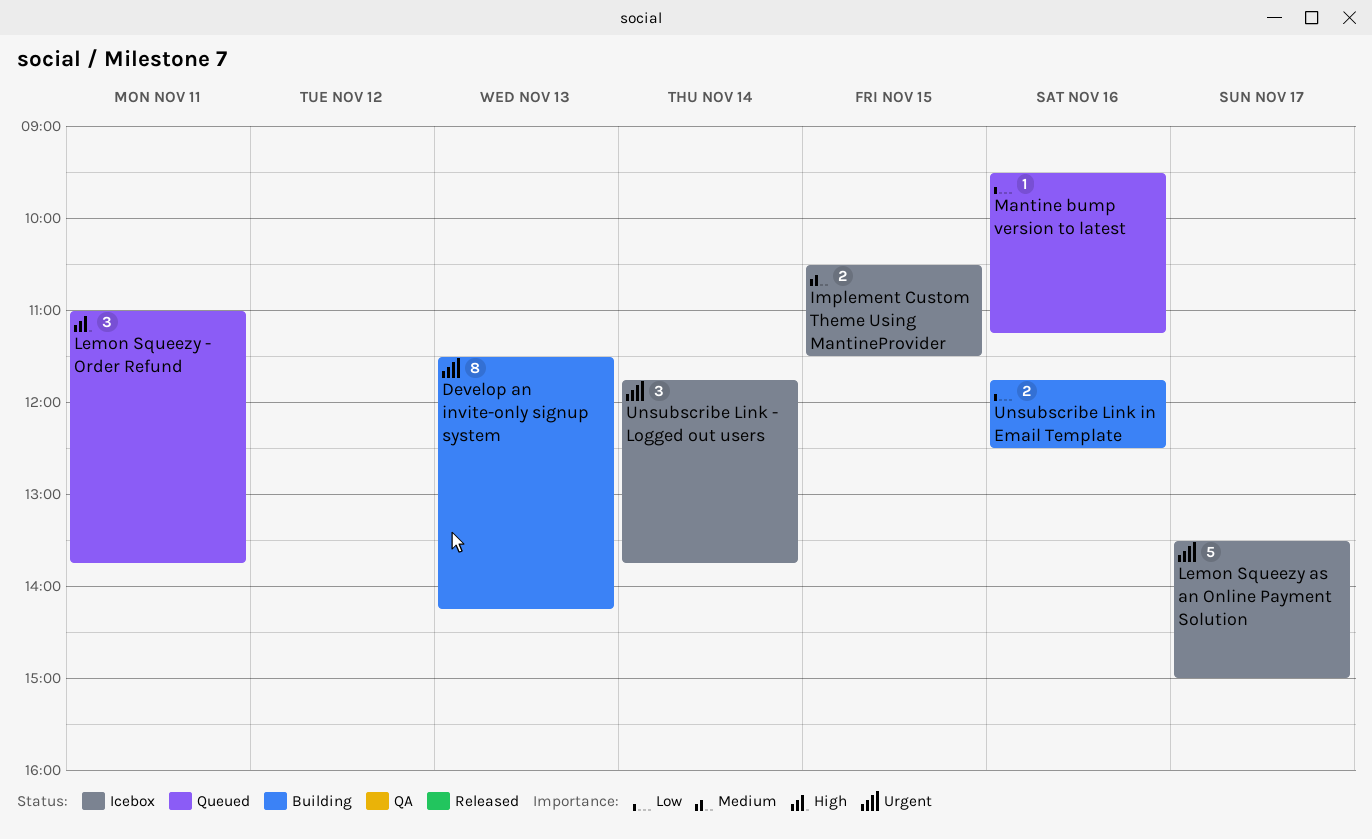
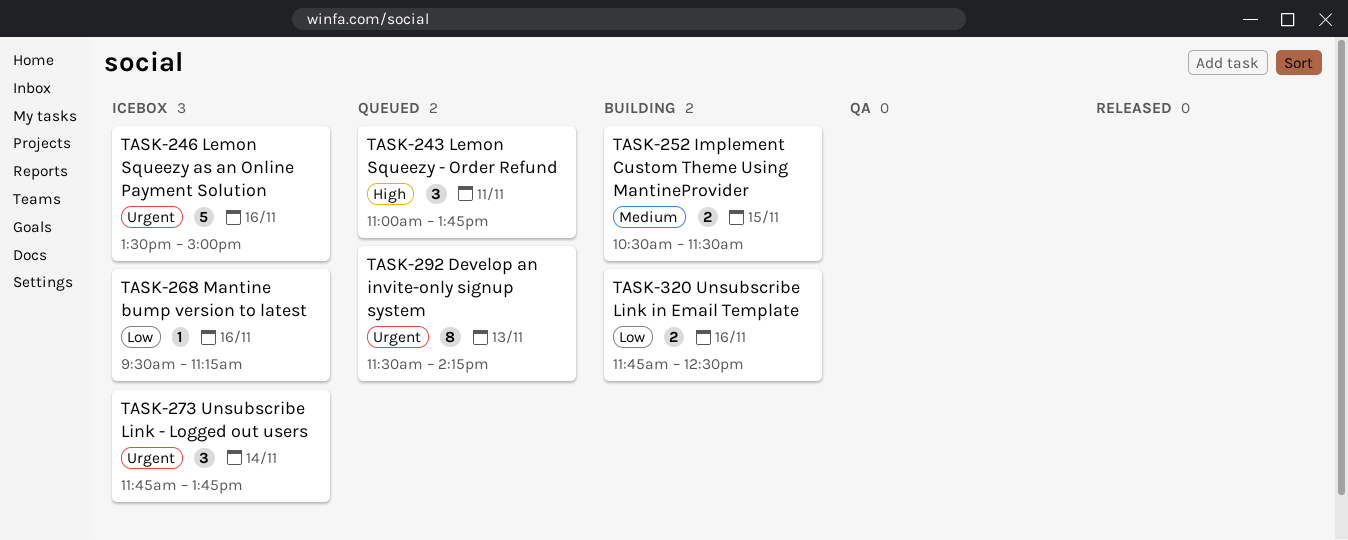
Develop an invite-only signup system, status: Building -> Queued
Implement Custom Theme Using MantineProvider, status: Icebox -> Building
Lemon Squeezy as an Online Payment Solution, day: Nov 17 -> Nov 16
Mantine bump version to latest, status: Queued -> Icebox

